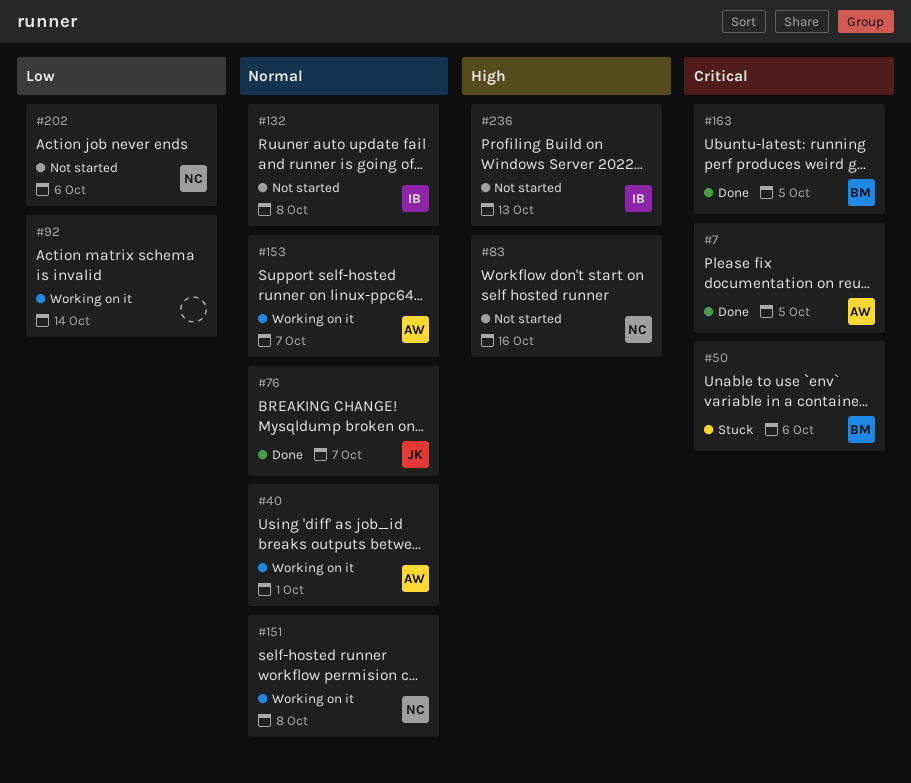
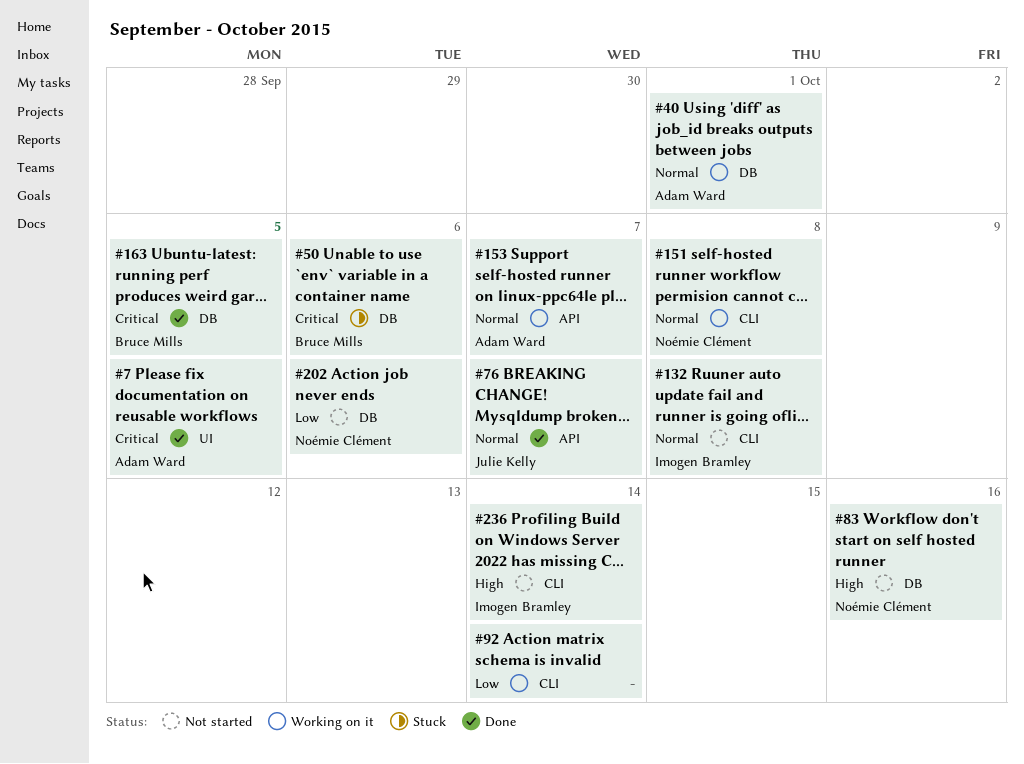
#236, due: Oct 13 -> Oct 14

